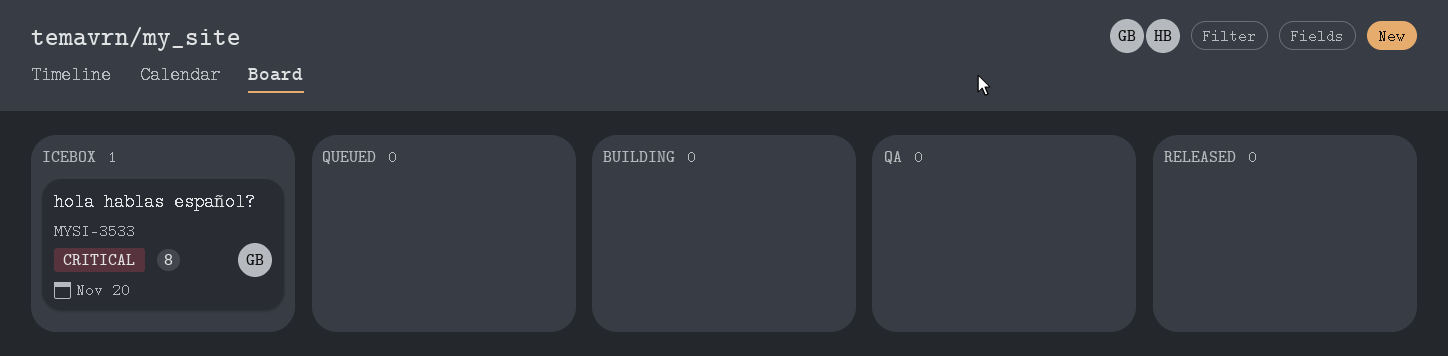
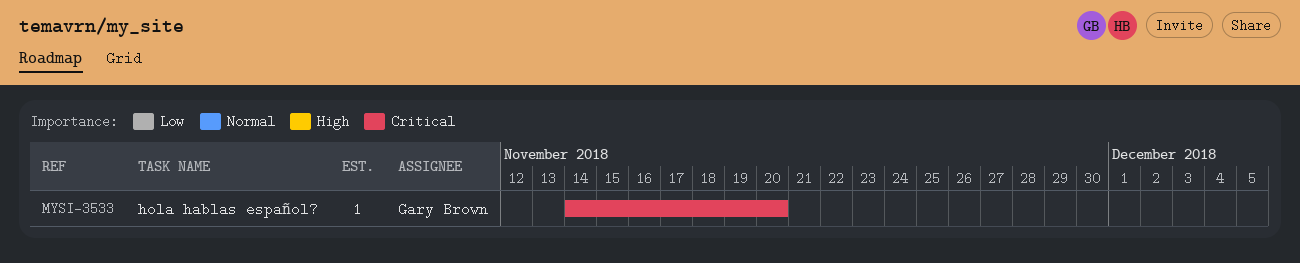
MYSI-3533, estimate: 8 -> 1

